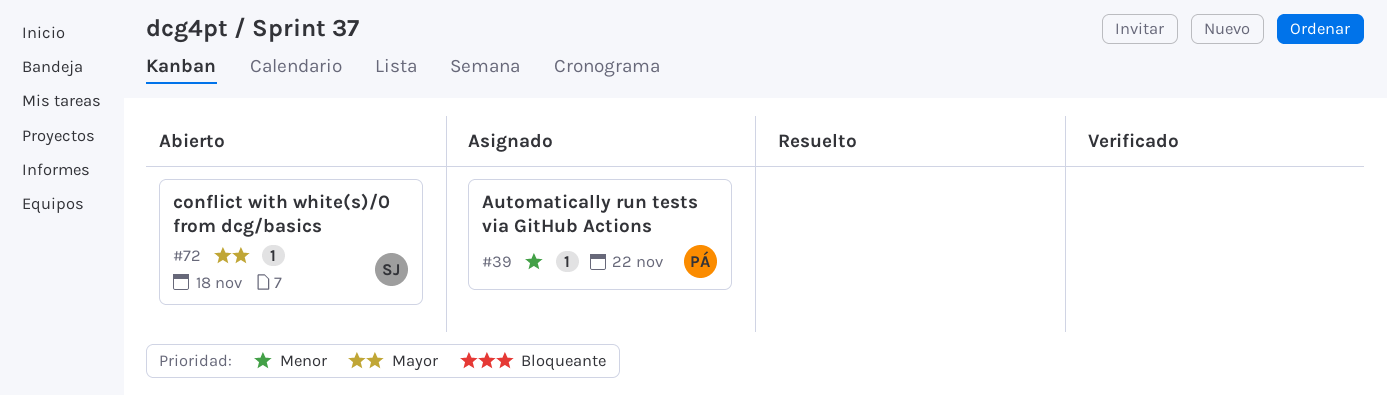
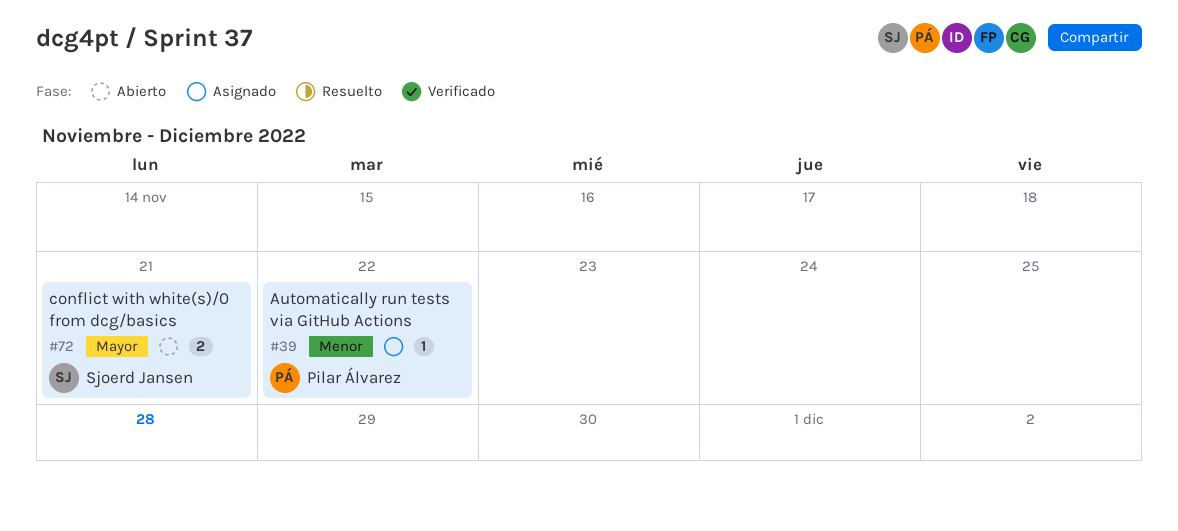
#72, estimate: 1 -> 2
#72, due: Nov 18 -> Nov 21

